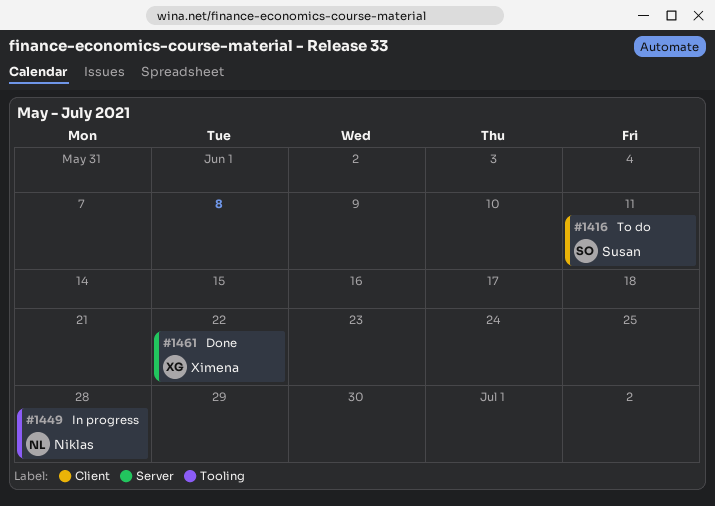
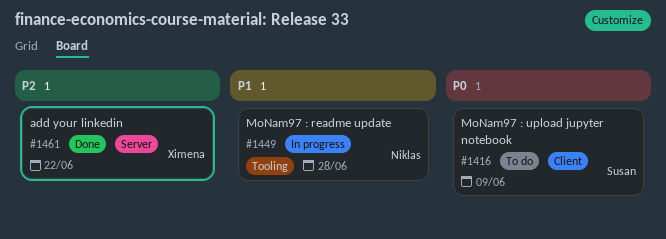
#1416, due: Jun 11 -> Jun 9

